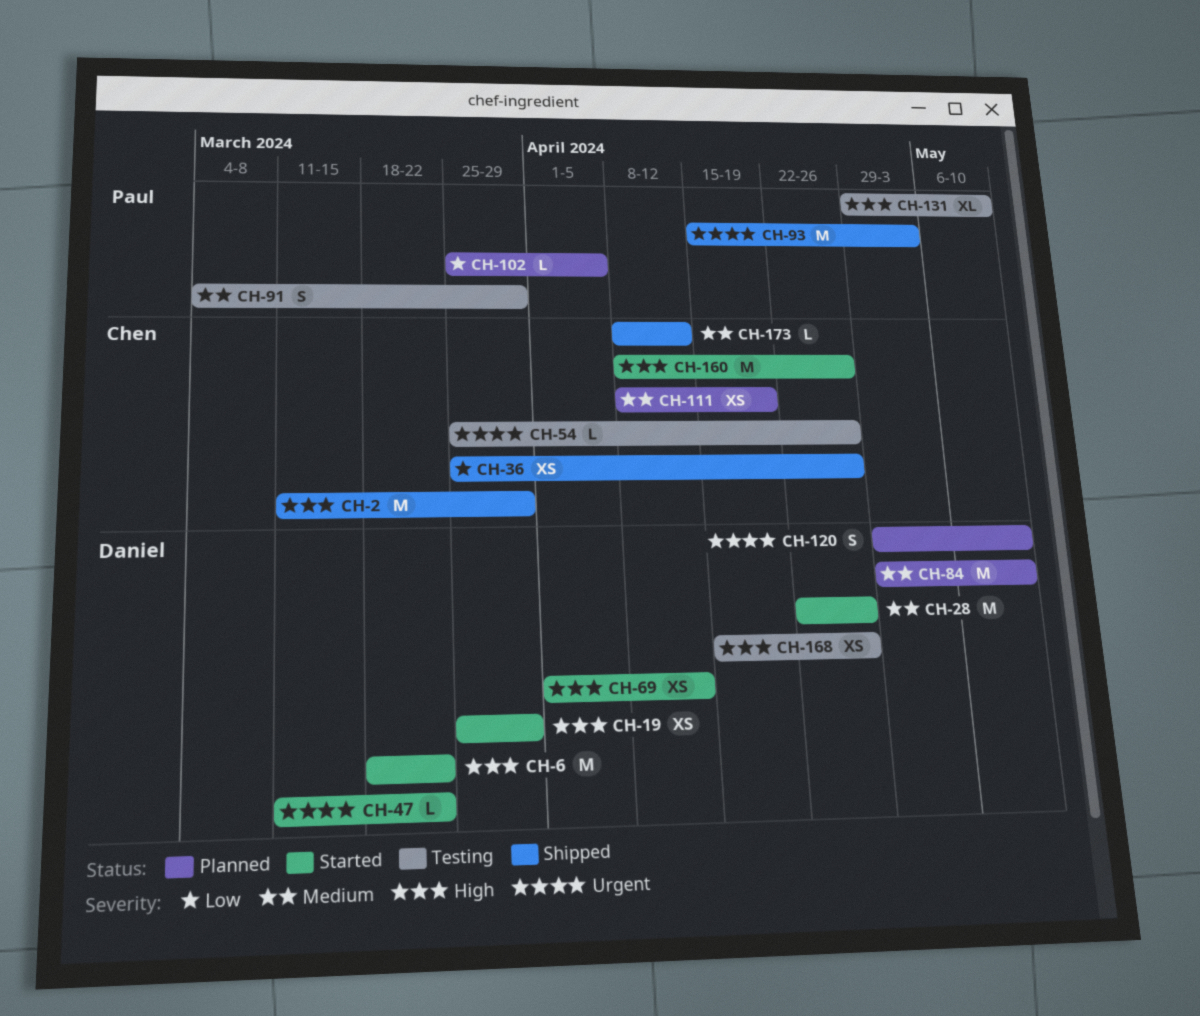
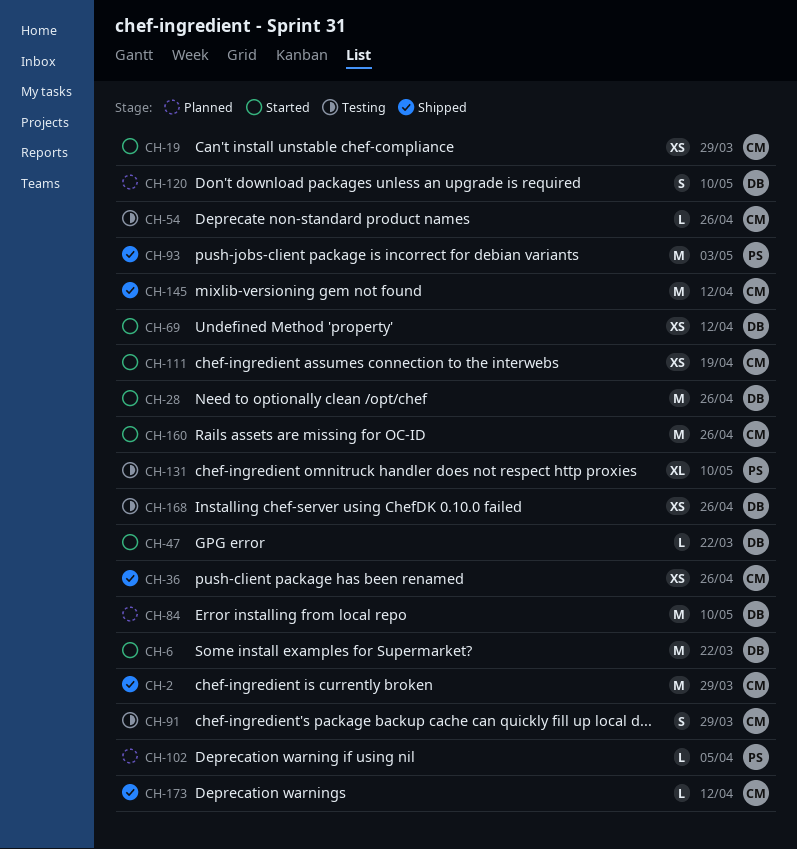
CH-19, owner: Daniel -> Chen
CH-91, owner: Paul -> Chen
CH-111, status: Planned -> Started
CH-145: none -> present

